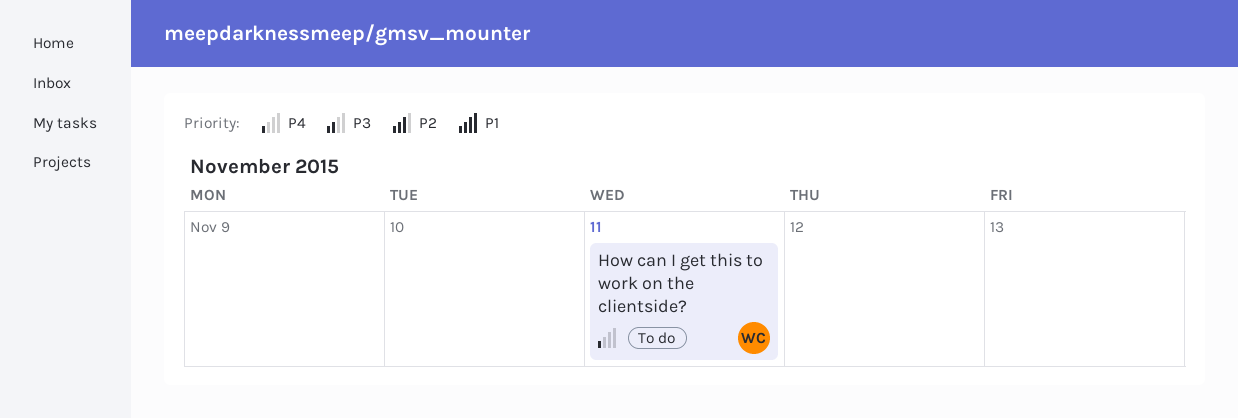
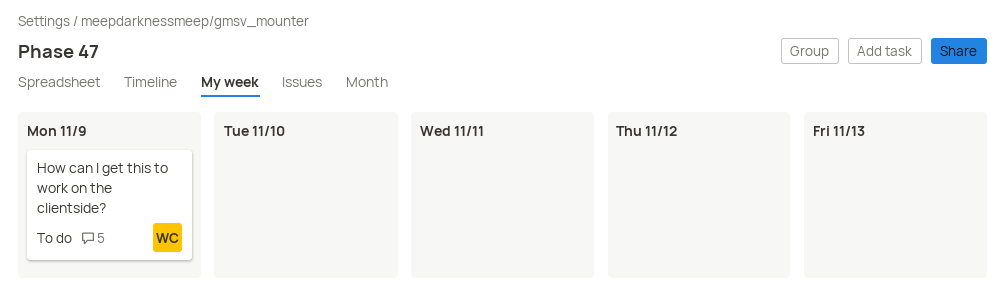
How can I get this to work on the clientside?, due: Nov 11 -> Nov 9

